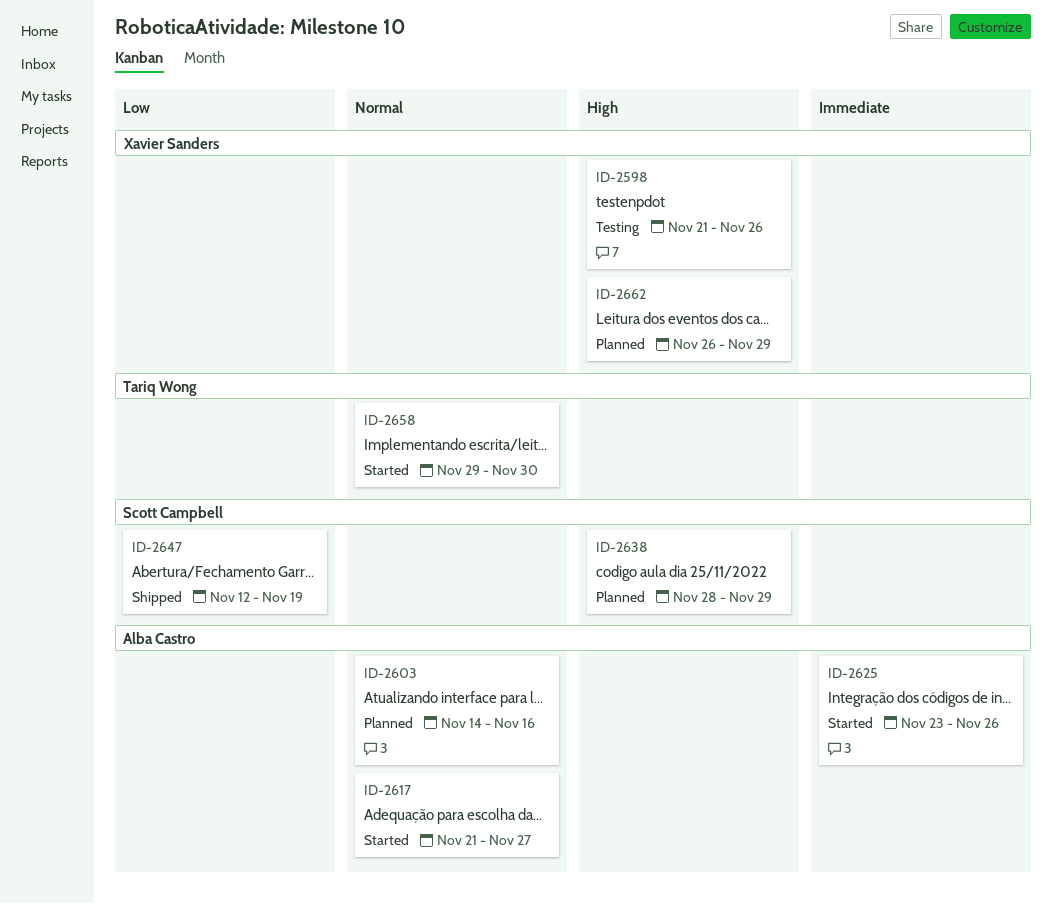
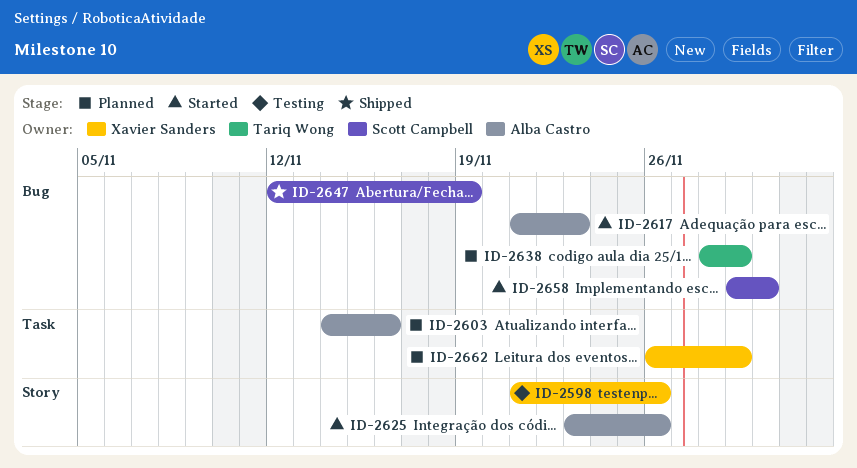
ID-2617, due: Nov 27 -> Nov 23
ID-2638, owner: Scott Campbell -> Tariq Wong
ID-2658, owner: Tariq Wong -> Scott Campbell

